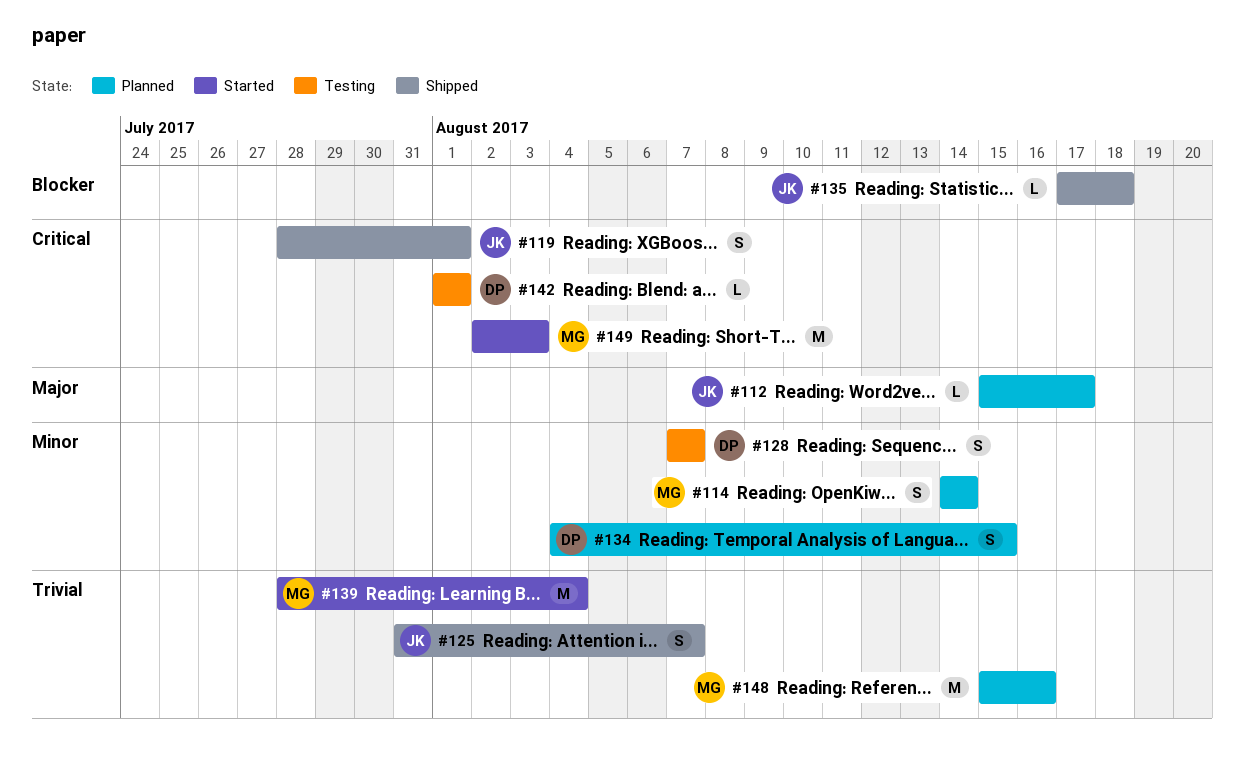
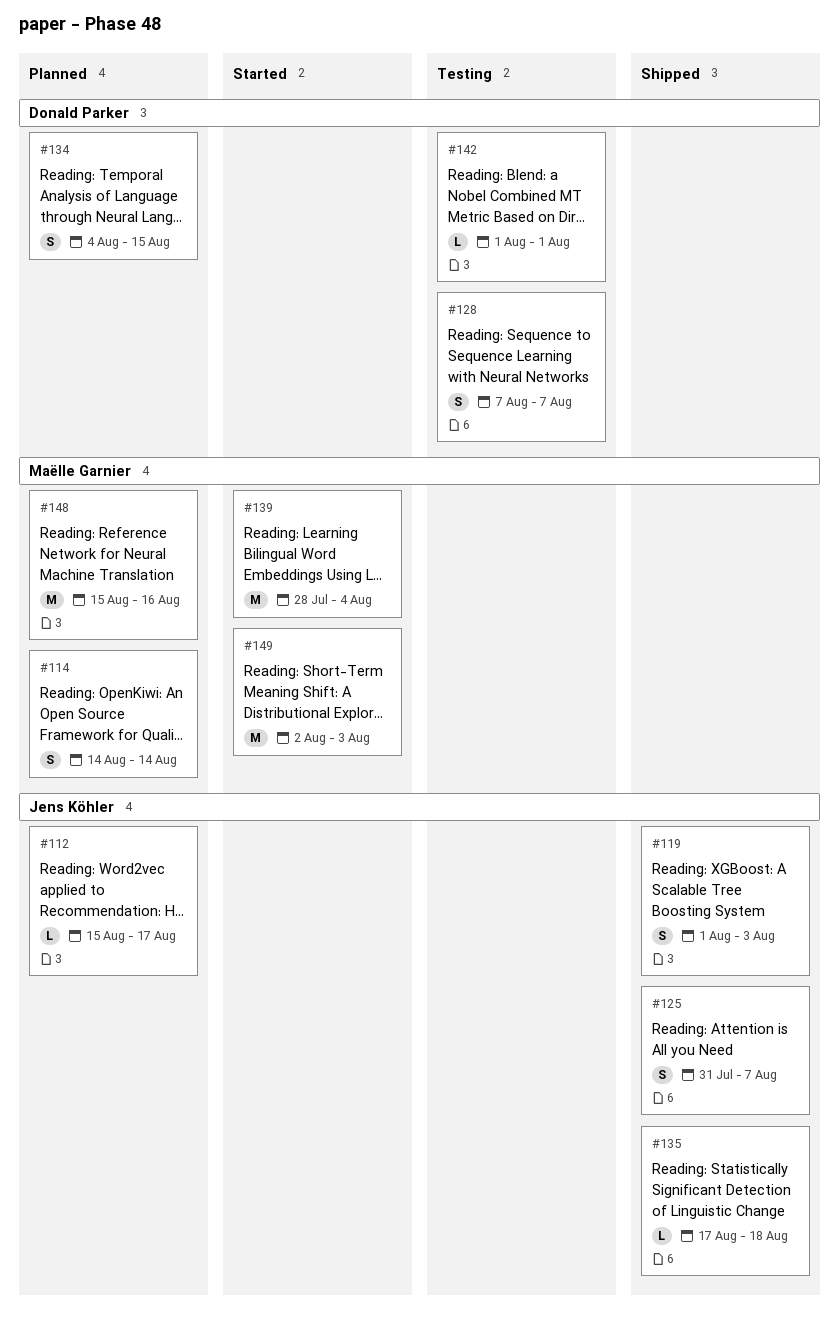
#119, start: Jul 28 -> Aug 1
#119, due: Aug 1 -> Aug 3

